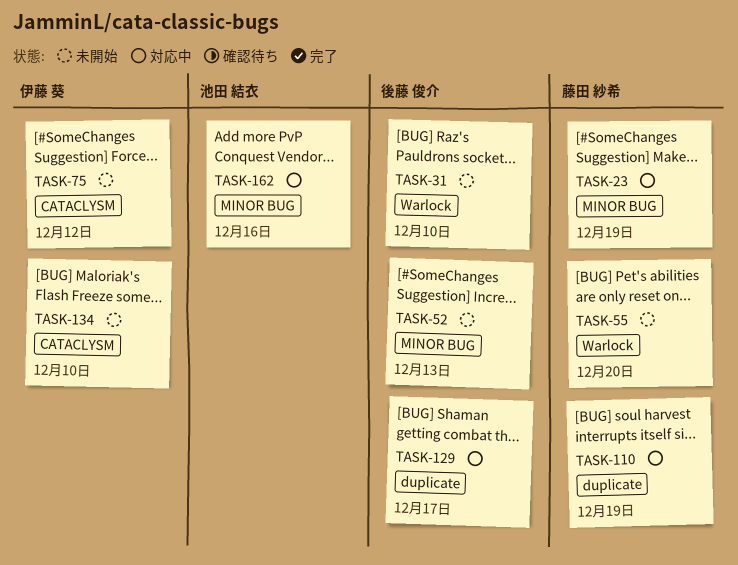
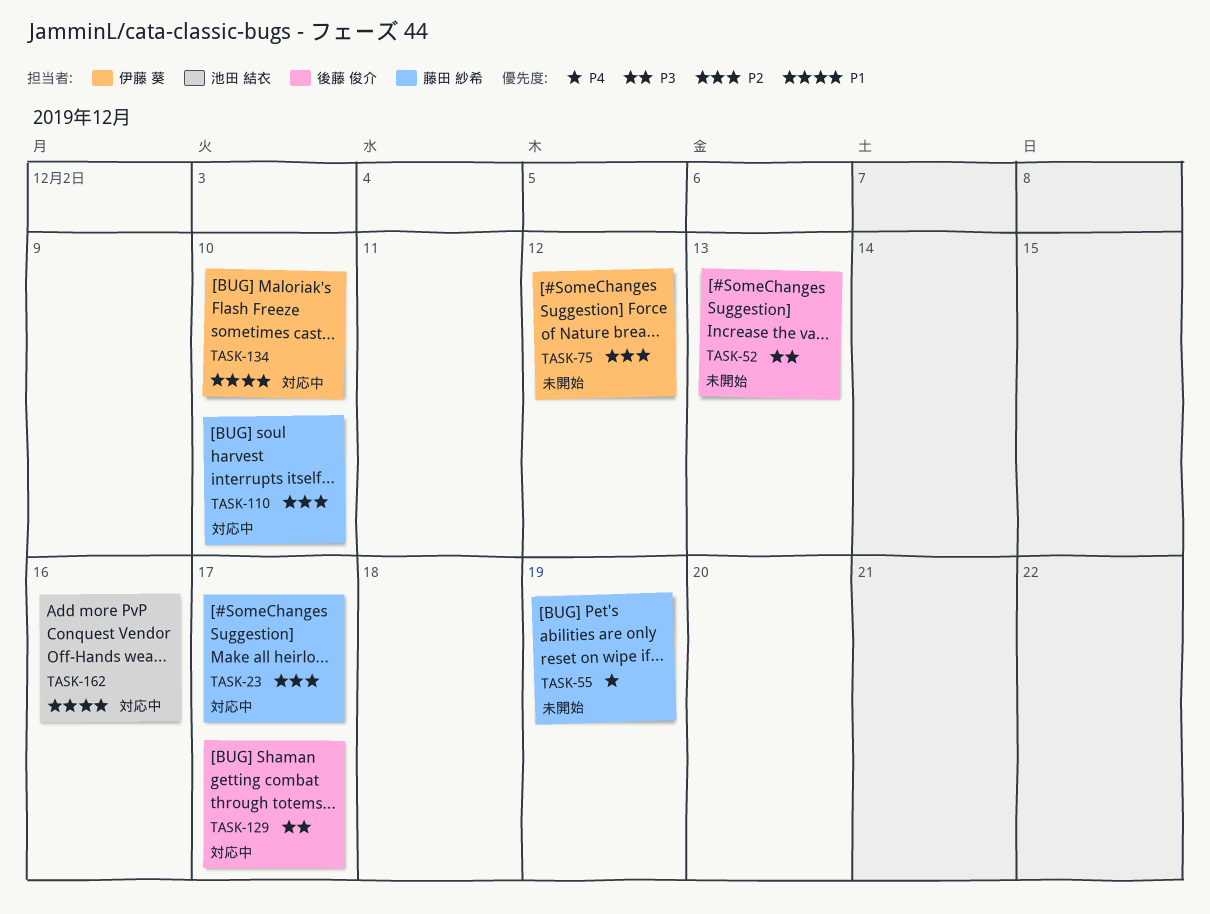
TASK-23, due: Dec 19 -> Dec 17
TASK-31: present -> none
TASK-55, due: Dec 20 -> Dec 19
TASK-110, due: Dec 19 -> Dec 10
TASK-134, status: 未開始 -> 対応中

